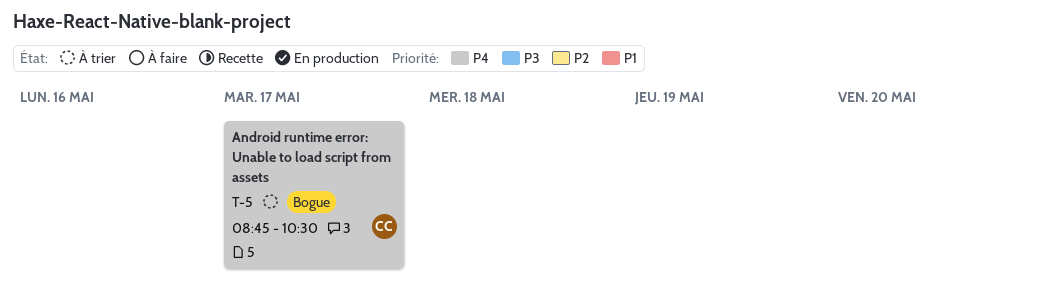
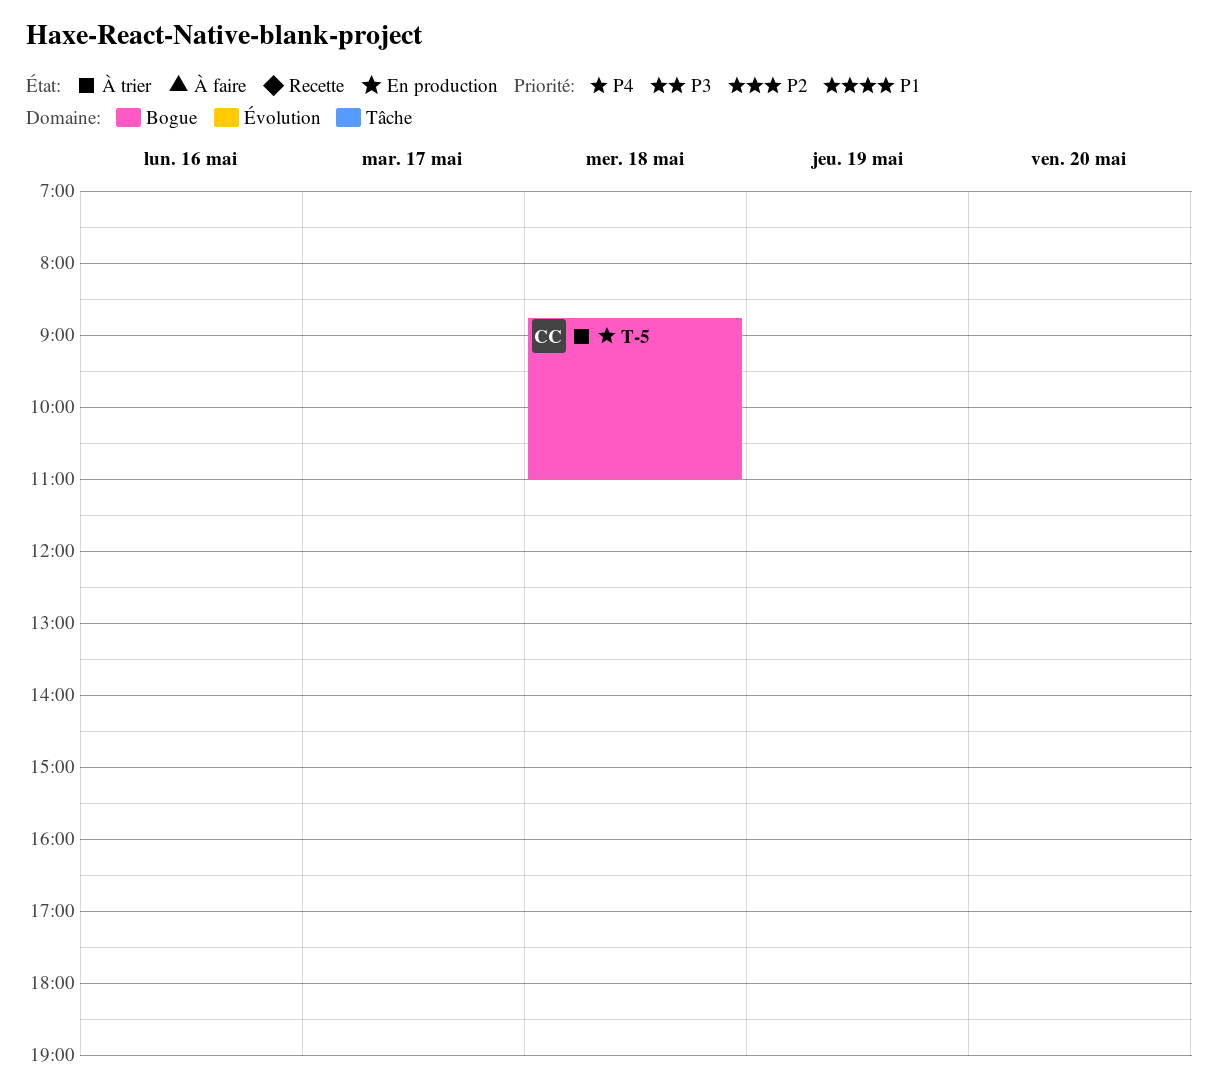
T-5, day: May 17 -> May 18
T-5, ends: 10:30 -> 11:00

